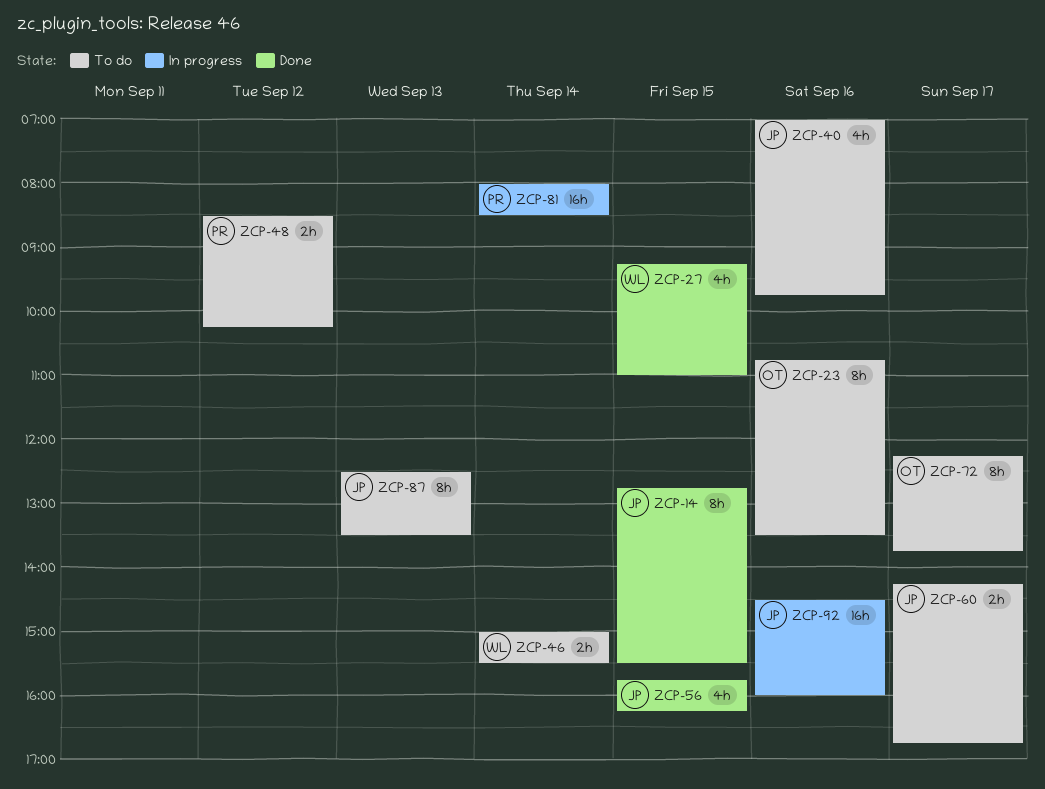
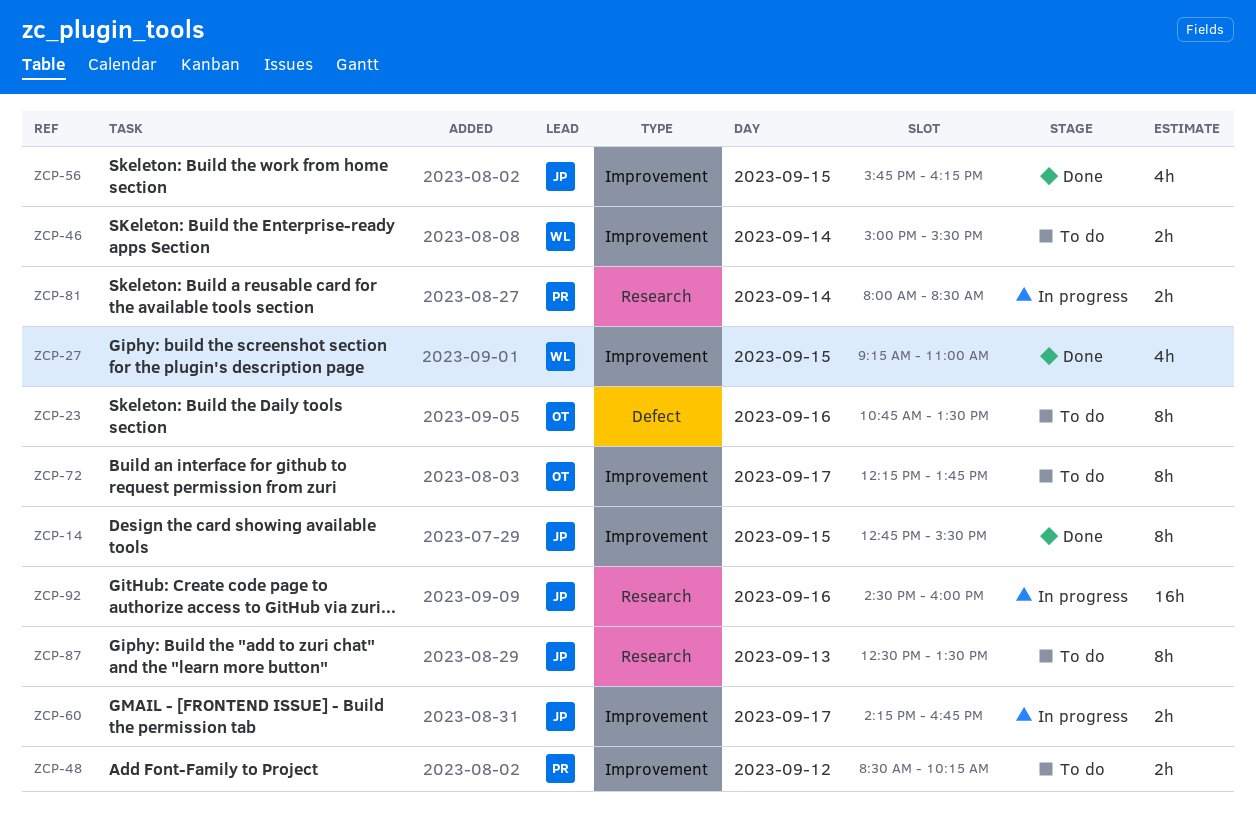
ZCP-40: present -> none
ZCP-60, status: To do -> In progress
ZCP-81, estimate: 16h -> 2h

